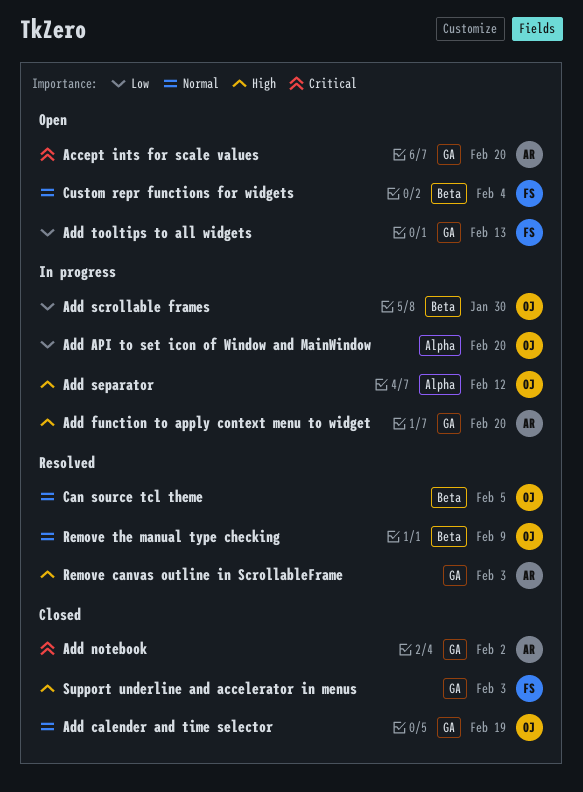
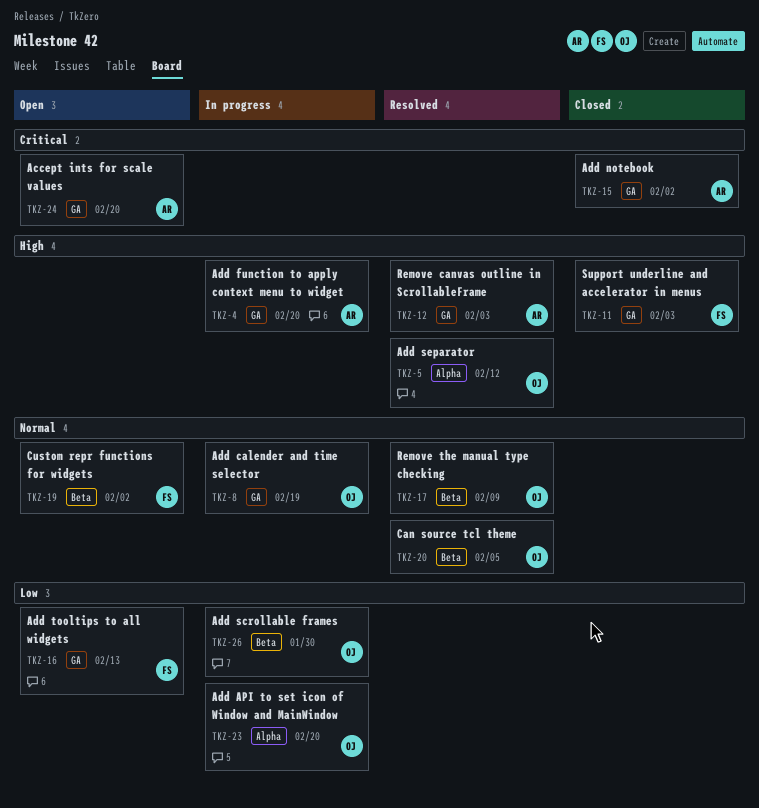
Add calender and time selector, status: Closed -> In progress
Add separator, status: In progress -> Resolved
Custom repr functions for widgets, due: Feb 4 -> Feb 2

